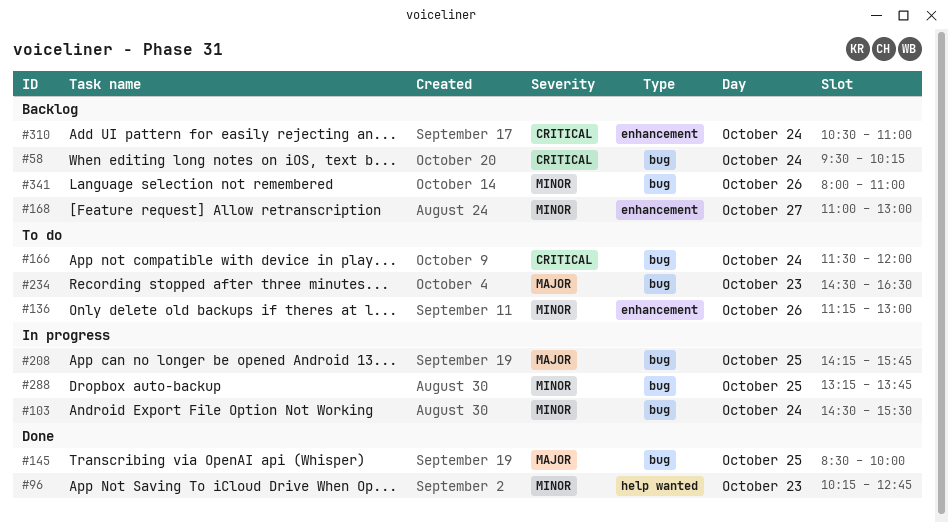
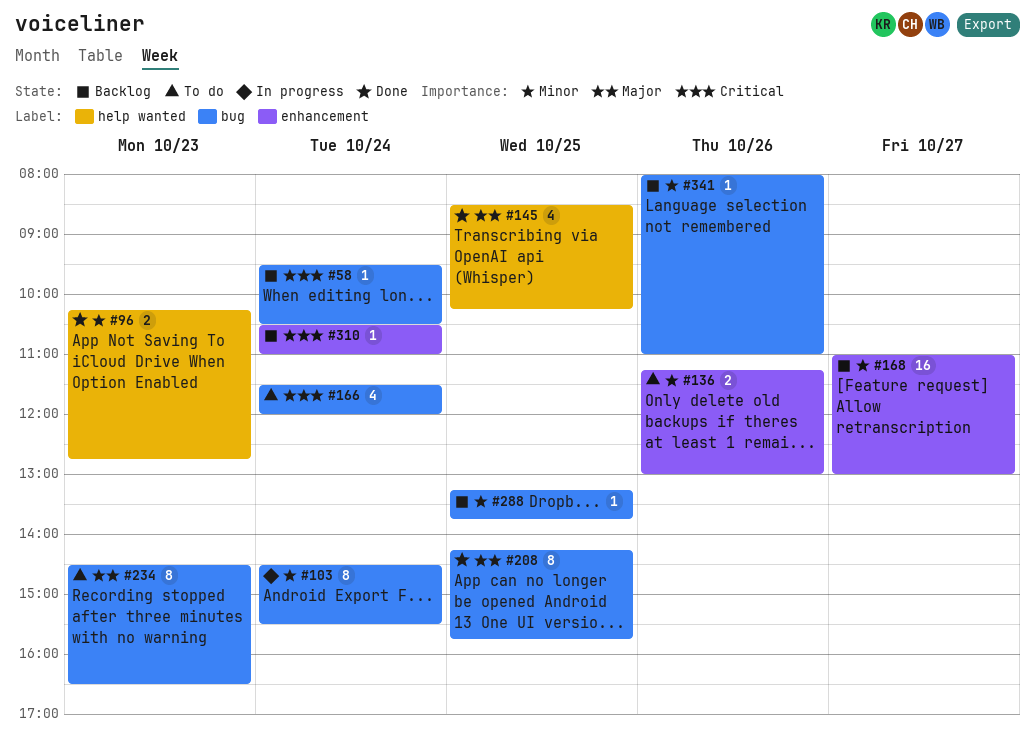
#58, ends: 10:15 -> 10:30
#145, label: bug -> help wanted
#145, ends: 10:00 -> 10:15
#208, status: In progress -> Done
#288, status: In progress -> Backlog

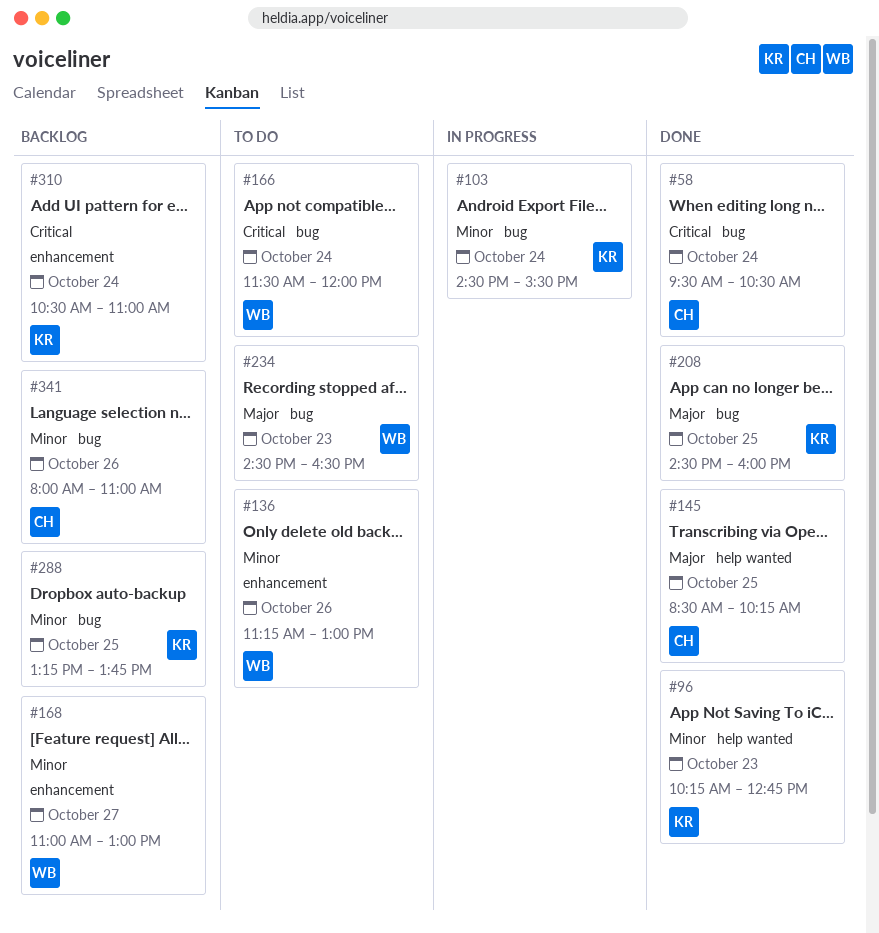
#58, status: Backlog -> Done
#208, begins: 14:15 -> 14:30
#208, ends: 15:45 -> 16:00

